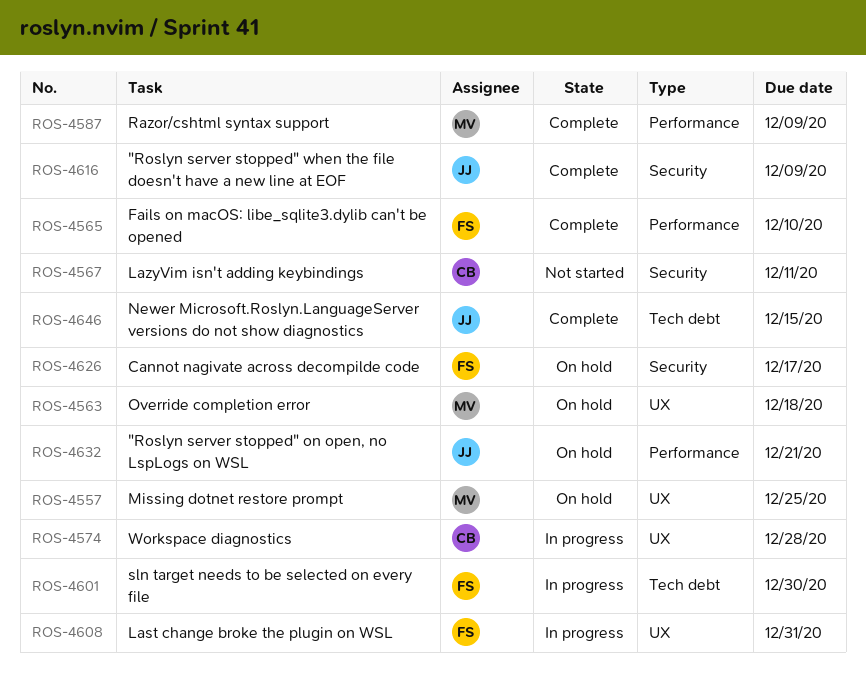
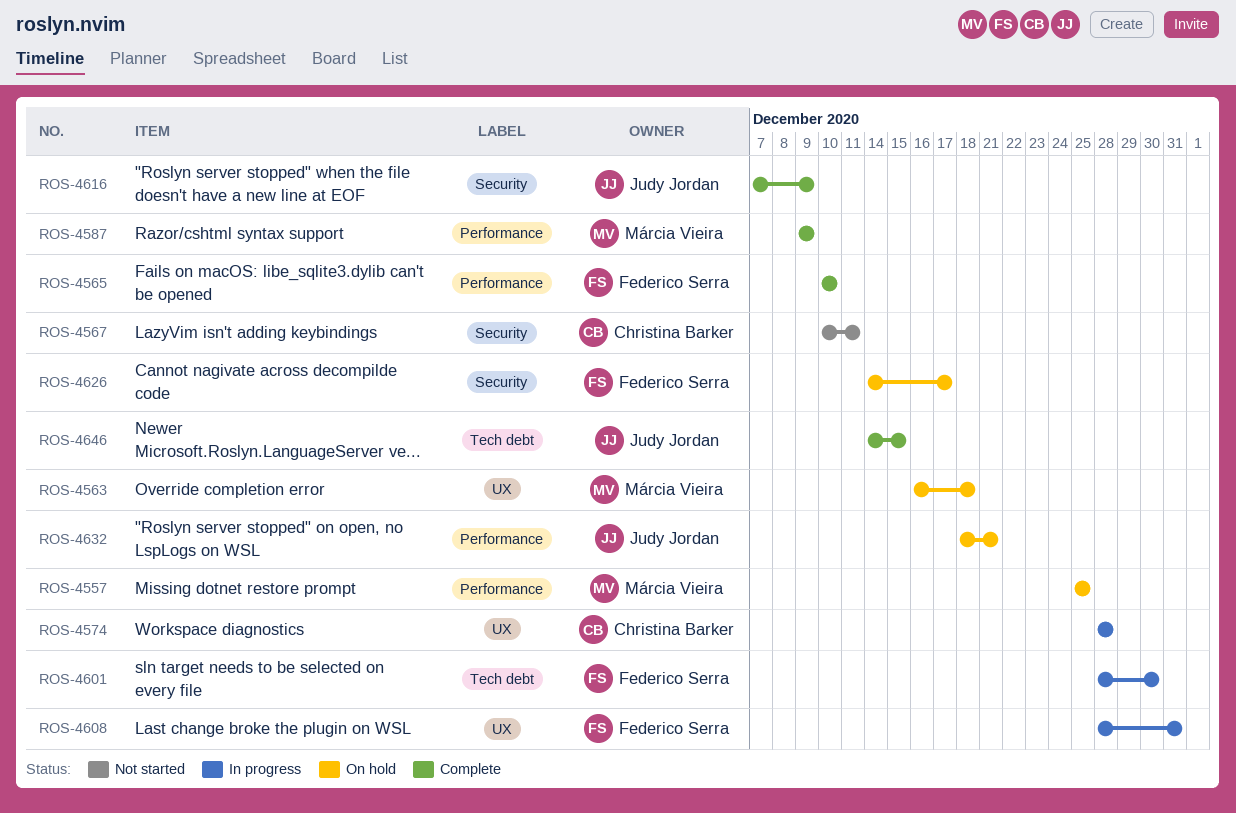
ROS-4557, label: UX -> Performance

